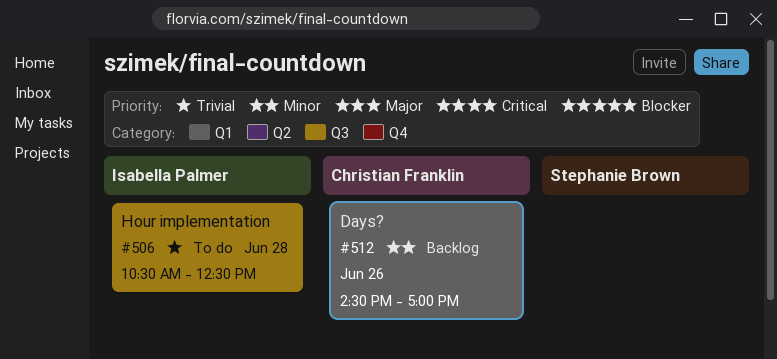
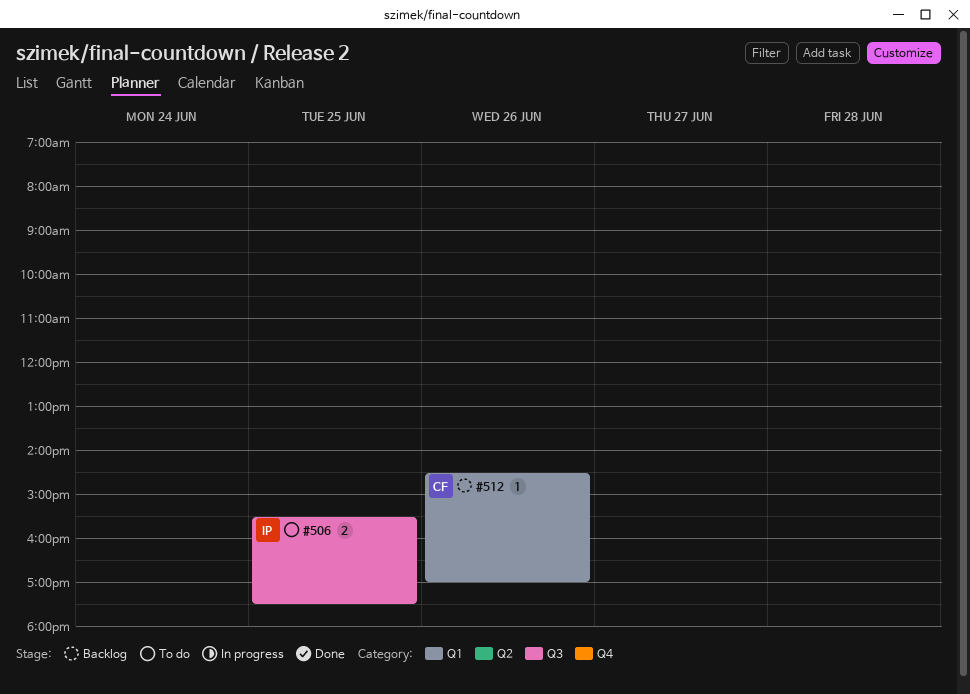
#506, day: Jun 28 -> Jun 25
#506, begins: 10:30 -> 15:30
#506, ends: 12:30 -> 17:30

